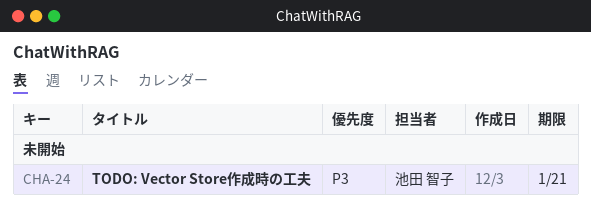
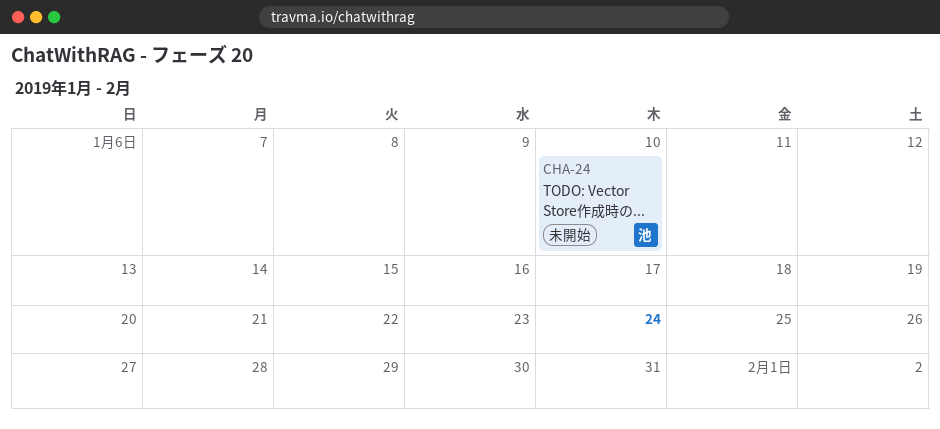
CHA-24, due: Jan 21 -> Jan 10

